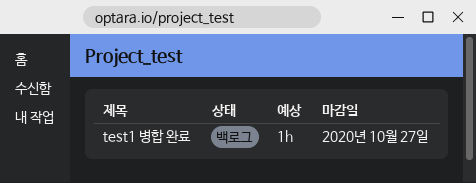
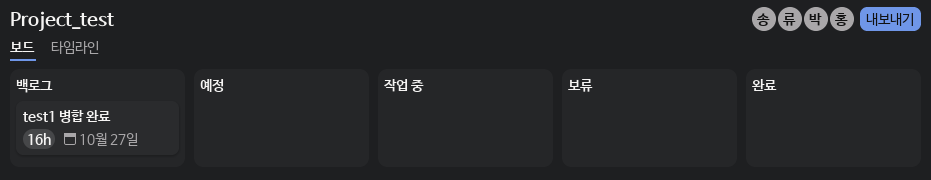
test1 병합 완료, estimate: 1h -> 16h

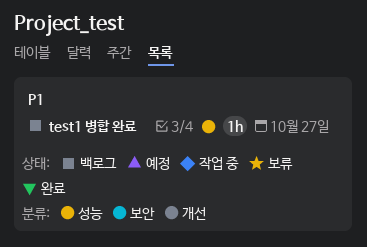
test1 병합 완료, estimate: 16h -> 1h

